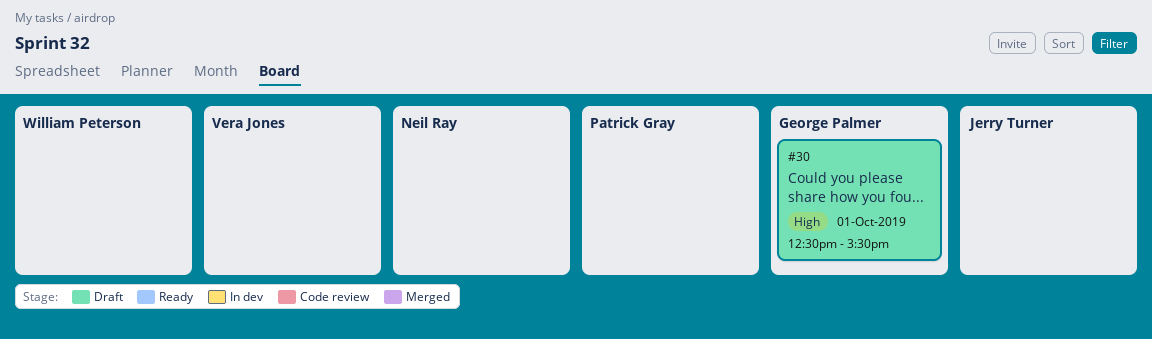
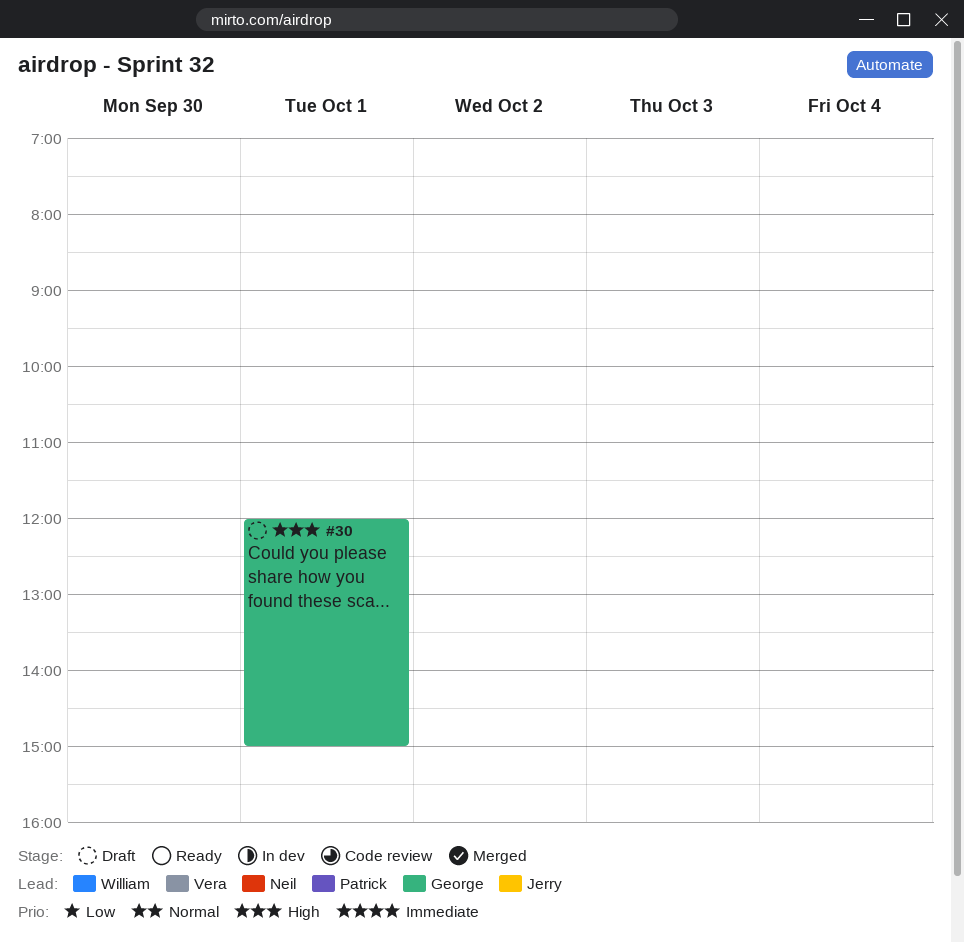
#30, begins: 12:30 -> 12:00
#30, ends: 15:30 -> 15:00

